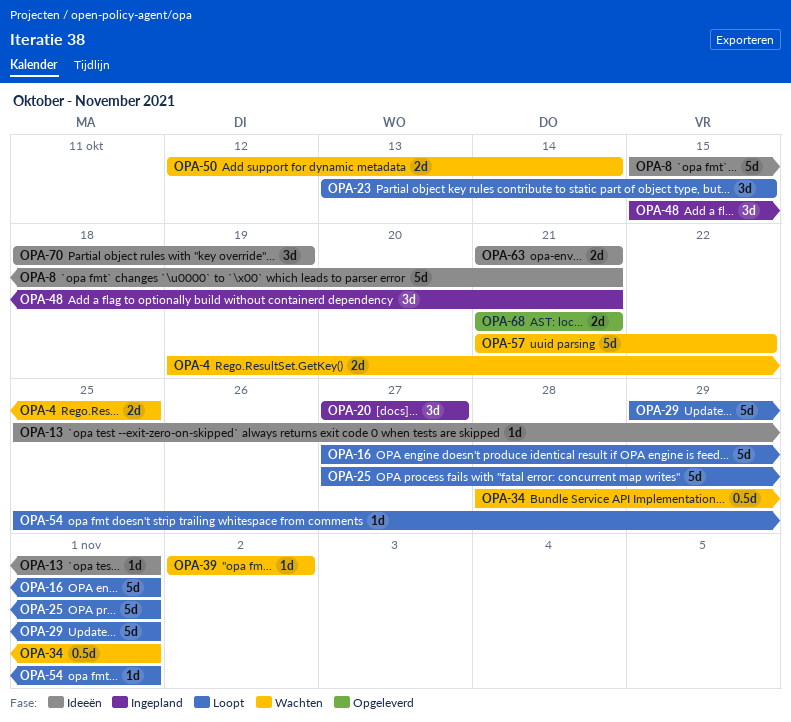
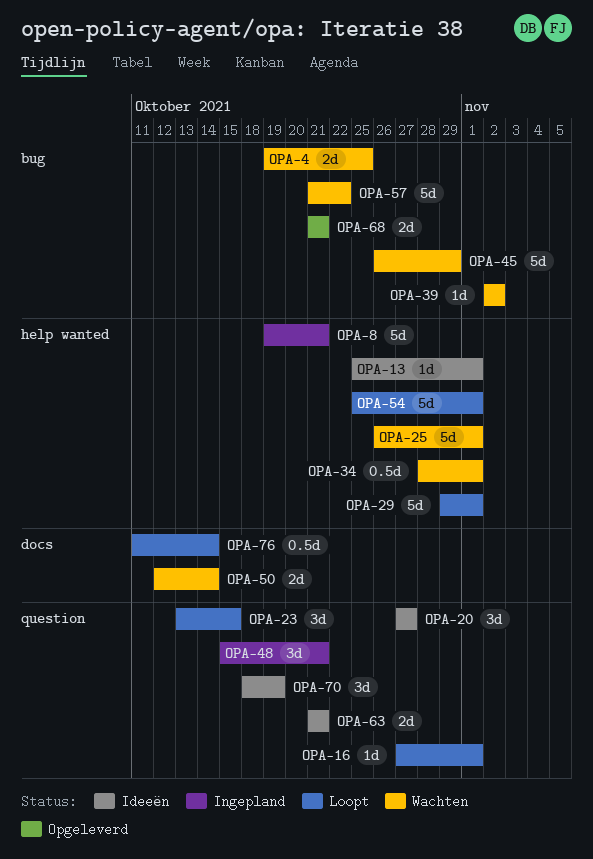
OPA-8, status: Ideeën -> Ingepland
OPA-8, start: Oct 15 -> Oct 19
OPA-16, estimate: 5d -> 1d
OPA-20, status: Ingepland -> Ideeën
OPA-25, status: Loopt -> Wachten
OPA-25, start: Oct 27 -> Oct 26
OPA-45: none -> present
OPA-54, estimate: 1d -> 5d
OPA-76: none -> present

